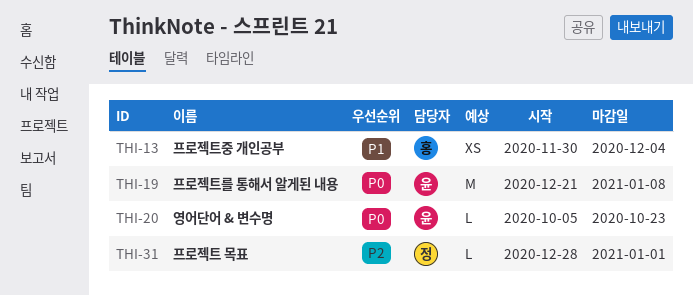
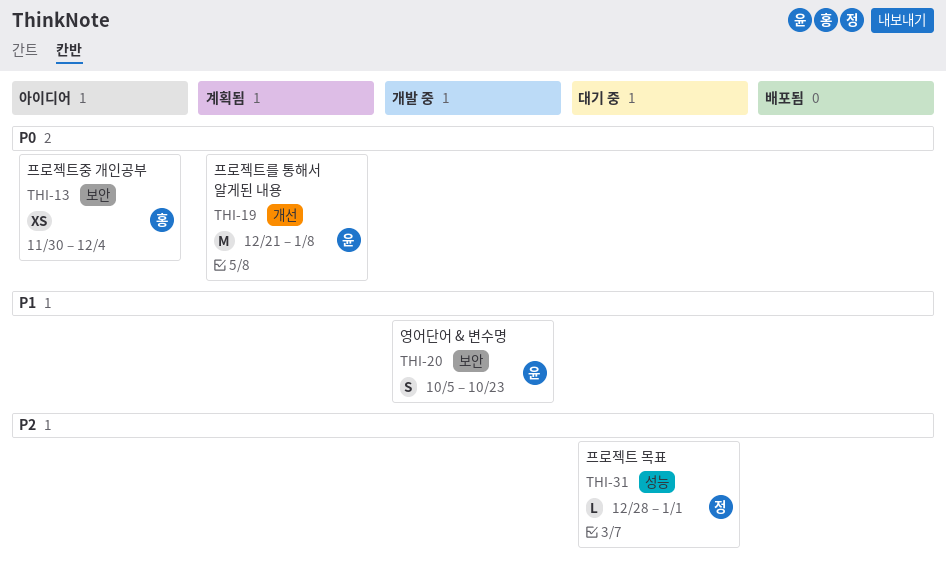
THI-13, priority: P1 -> P0
THI-20, priority: P0 -> P1
THI-20, estimate: L -> S

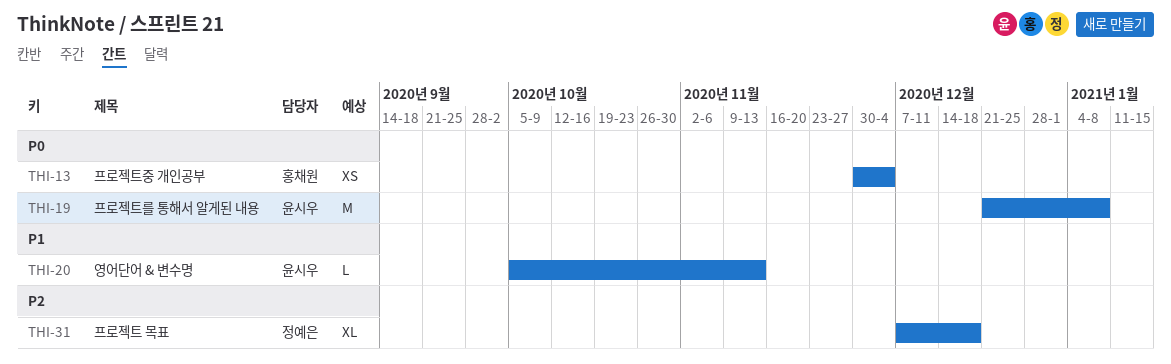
THI-20, estimate: S -> L
THI-20, due: Oct 23 -> Nov 13
THI-31, estimate: L -> XL
THI-31, start: Dec 28 -> Dec 7
THI-31, due: Jan 1 -> Dec 18

